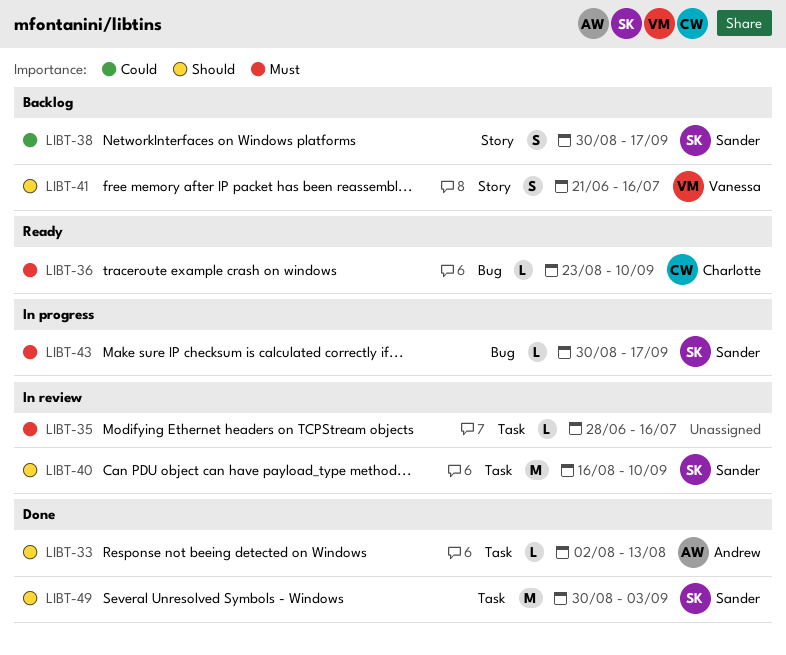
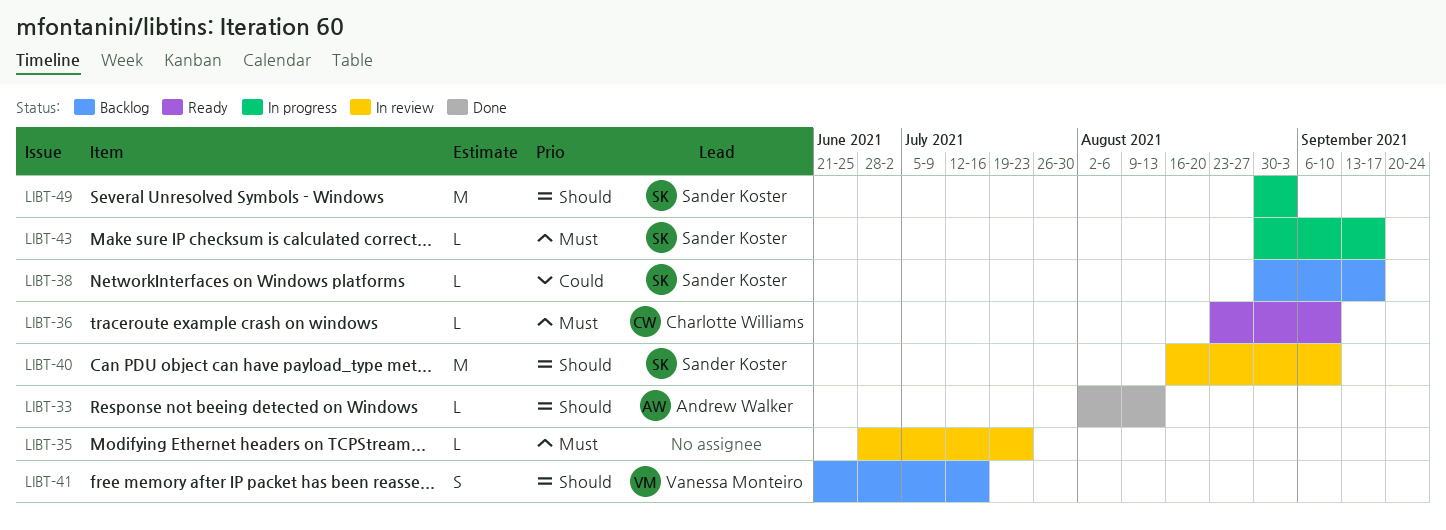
LIBT-35, due: Jul 16 -> Jul 23
LIBT-38, estimate: S -> L
LIBT-49, status: Done -> In progress

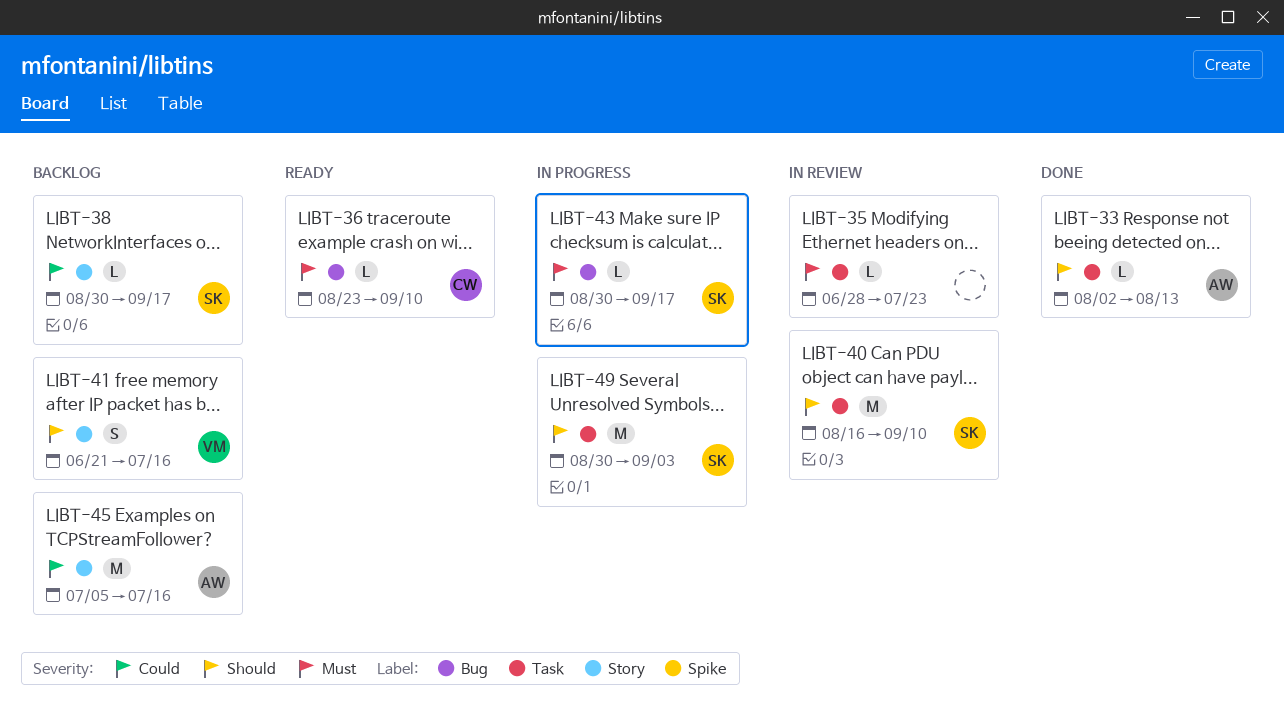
LIBT-45: none -> present

